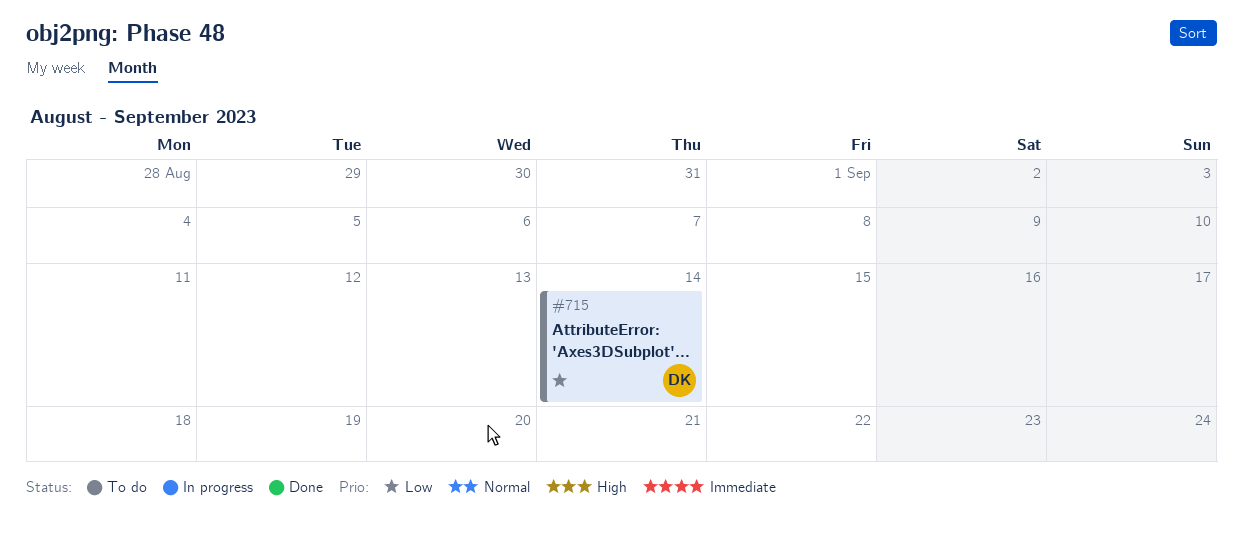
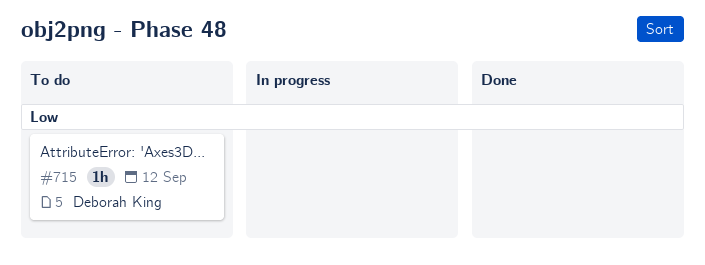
#715, due: Sep 14 -> Sep 12

